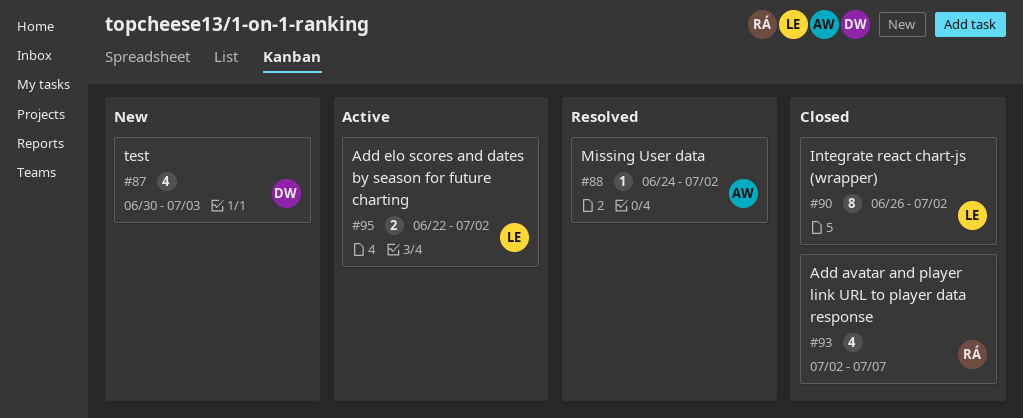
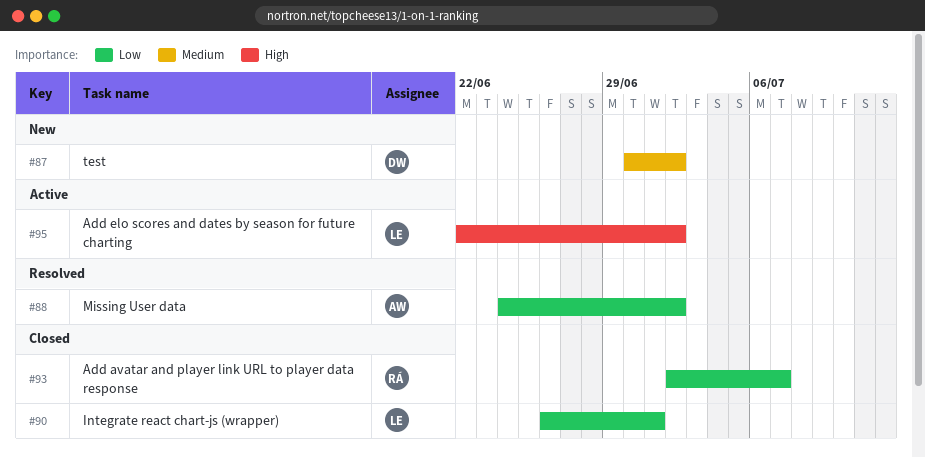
#87, due: Jul 3 -> Jul 2
#90, due: Jul 2 -> Jul 1

